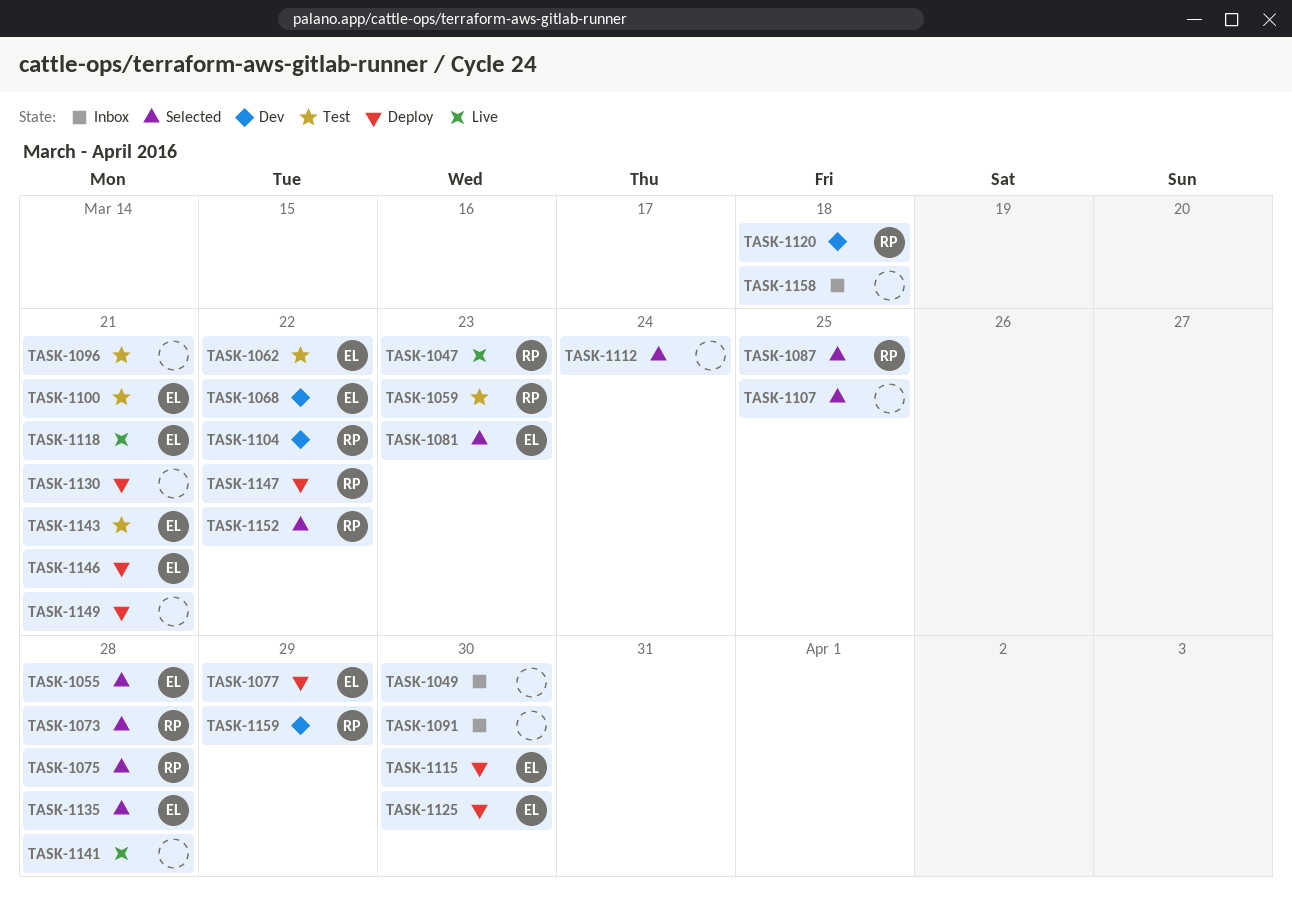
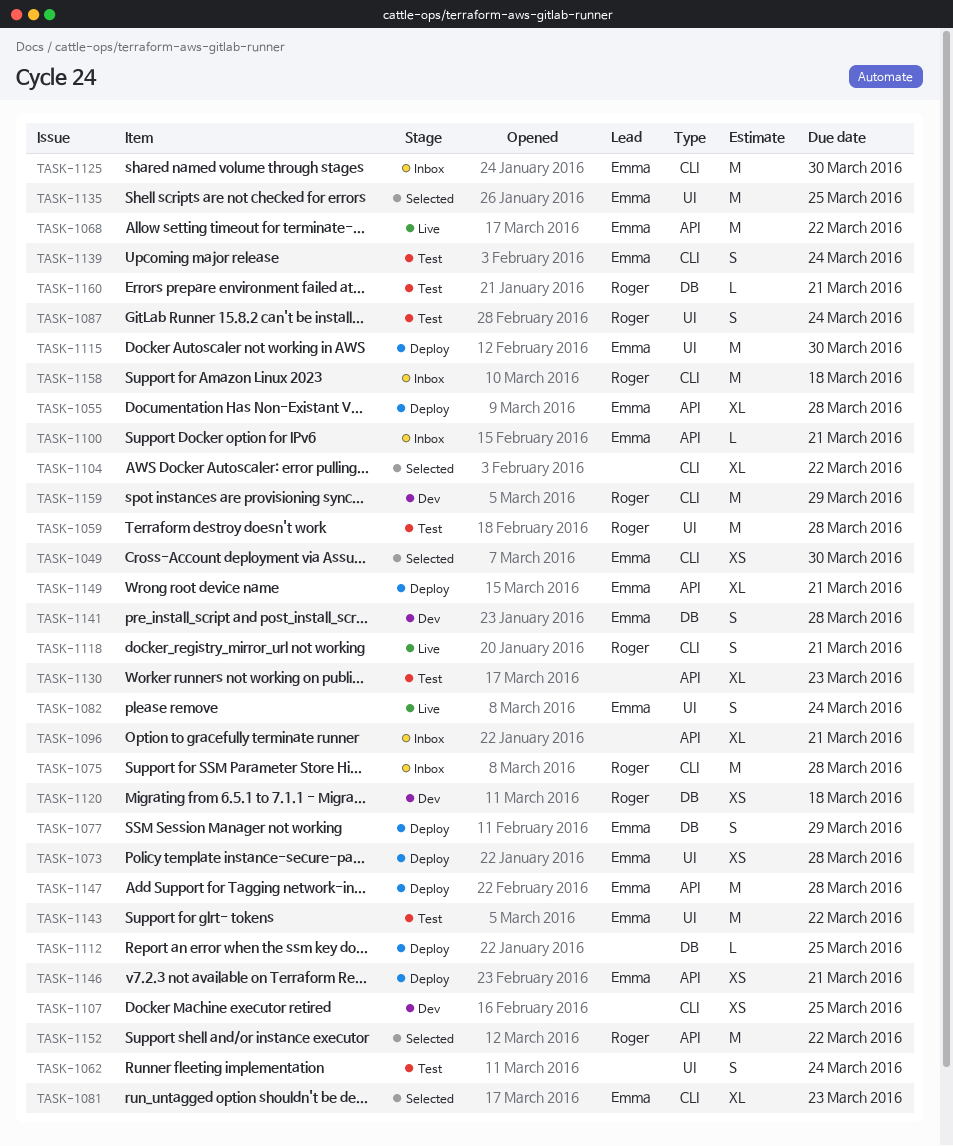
TASK-1047: present -> none
TASK-1049, status: Inbox -> Selected
TASK-1049, owner: none -> Emma
TASK-1055, status: Selected -> Deploy
TASK-1059, due: Mar 23 -> Mar 28
TASK-1062, owner: Emma -> none
TASK-1062, due: Mar 22 -> Mar 24
TASK-1068, status: Dev -> Live
TASK-1073, status: Selected -> Deploy
TASK-1073, owner: Roger -> Emma
TASK-1075, status: Selected -> Inbox
TASK-1082: none -> present
TASK-1087, status: Selected -> Test
TASK-1087, due: Mar 25 -> Mar 24
TASK-1091: present -> none
TASK-1096, status: Test -> Inbox
TASK-1100, status: Test -> Inbox
TASK-1104, status: Dev -> Selected
TASK-1104, owner: Roger -> none
TASK-1107, status: Selected -> Dev
TASK-1112, status: Selected -> Deploy
TASK-1112, due: Mar 24 -> Mar 25
TASK-1118, owner: Emma -> Roger
TASK-1125, status: Deploy -> Inbox
TASK-1130, status: Deploy -> Test
TASK-1130, due: Mar 21 -> Mar 23
TASK-1135, due: Mar 28 -> Mar 25
TASK-1139: none -> present
TASK-1141, status: Live -> Dev
TASK-1141, owner: none -> Emma
TASK-1143, due: Mar 21 -> Mar 22
TASK-1147, owner: Roger -> Emma
TASK-1147, due: Mar 22 -> Mar 28
TASK-1149, owner: none -> Emma
TASK-1158, owner: none -> Roger
TASK-1160: none -> present

